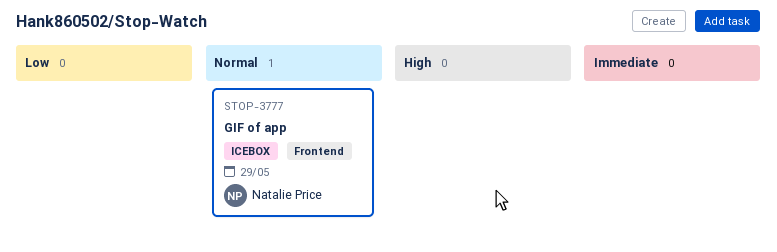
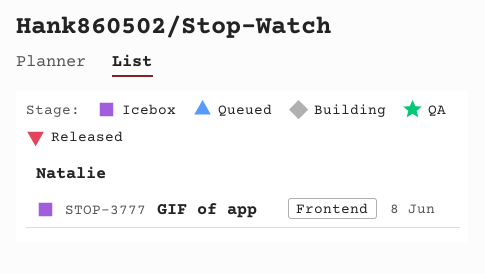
STOP-3777, due: May 29 -> Jun 8

